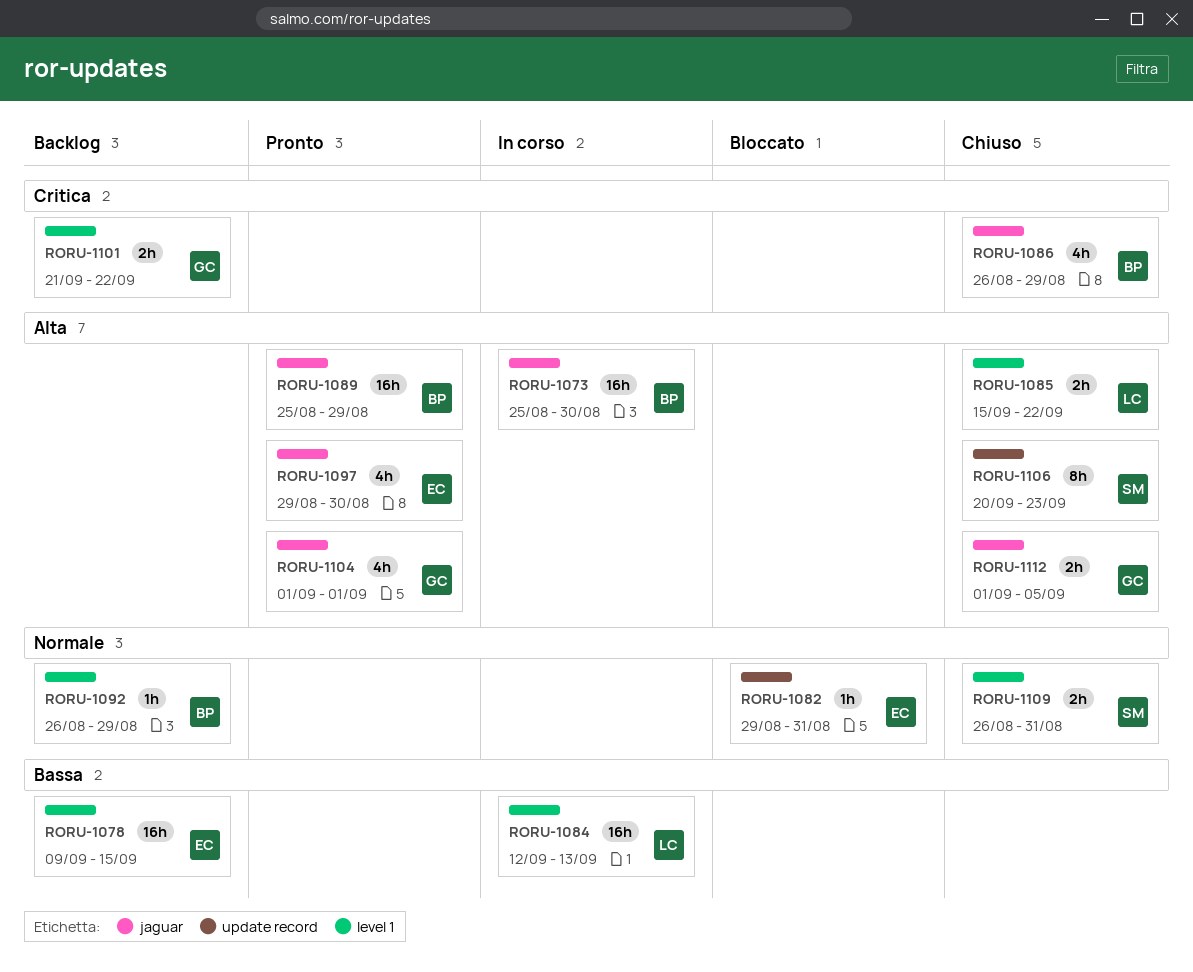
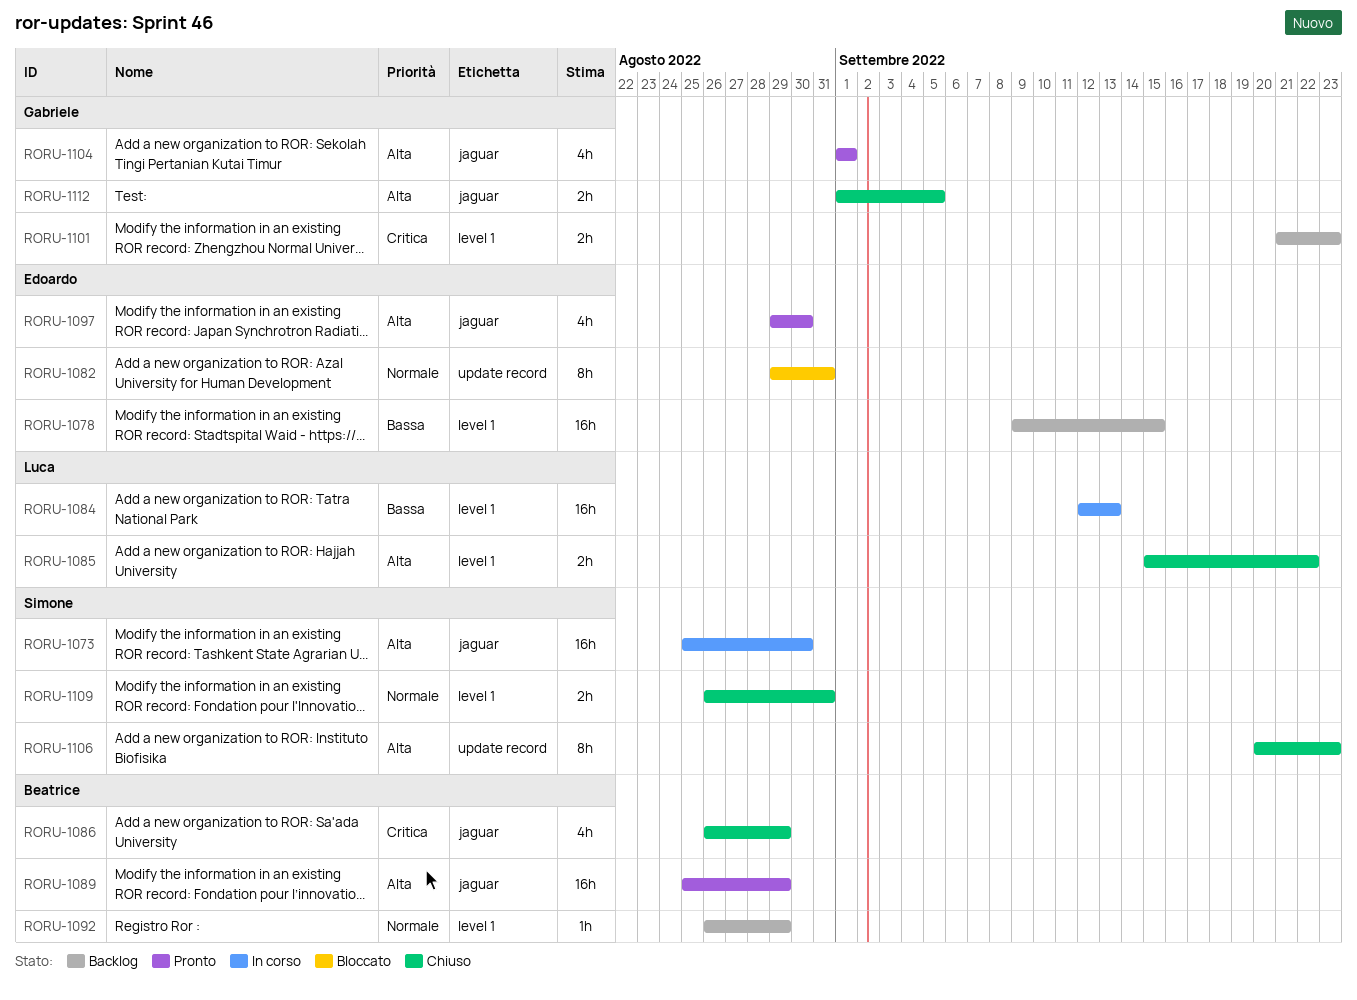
RORU-1073, owner: Beatrice -> Simone
RORU-1082, estimate: 1h -> 8h
RORU-1101, due: Sep 22 -> Sep 23

